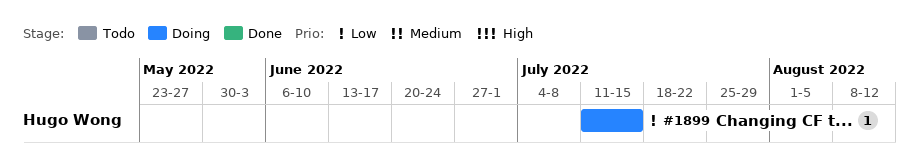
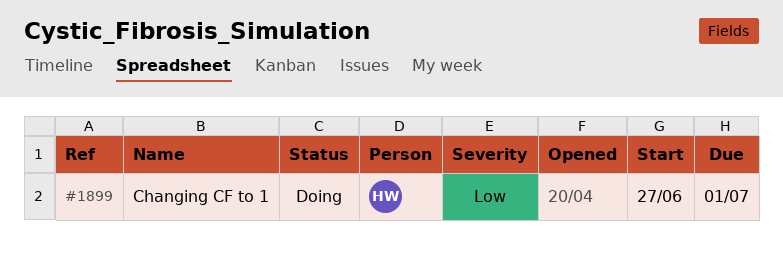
#1899, start: Jul 11 -> Jun 27
#1899, due: Jul 15 -> Jul 1

